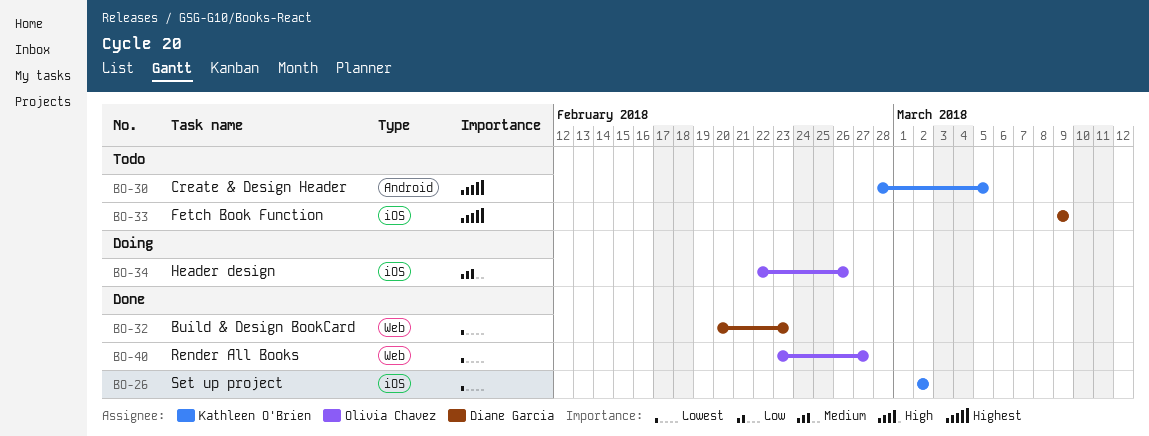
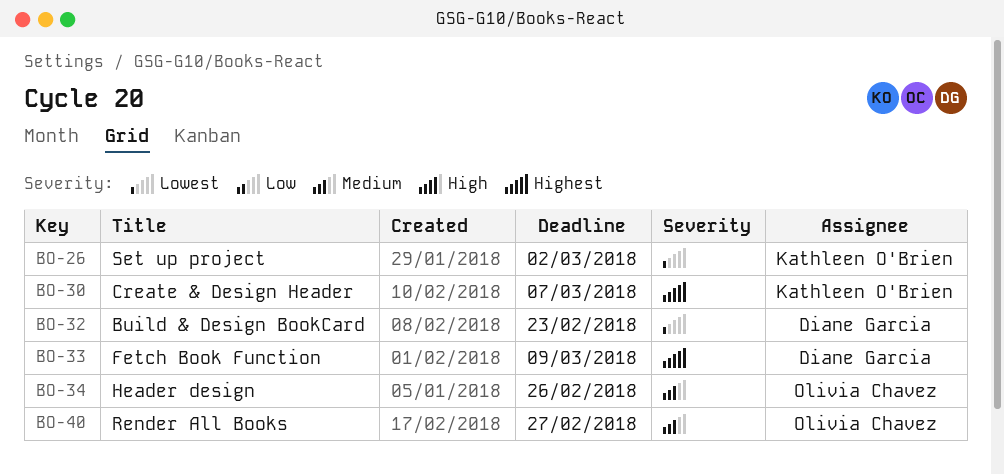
BO-30, due: Mar 5 -> Mar 7
BO-40, priority: Lowest -> Medium

